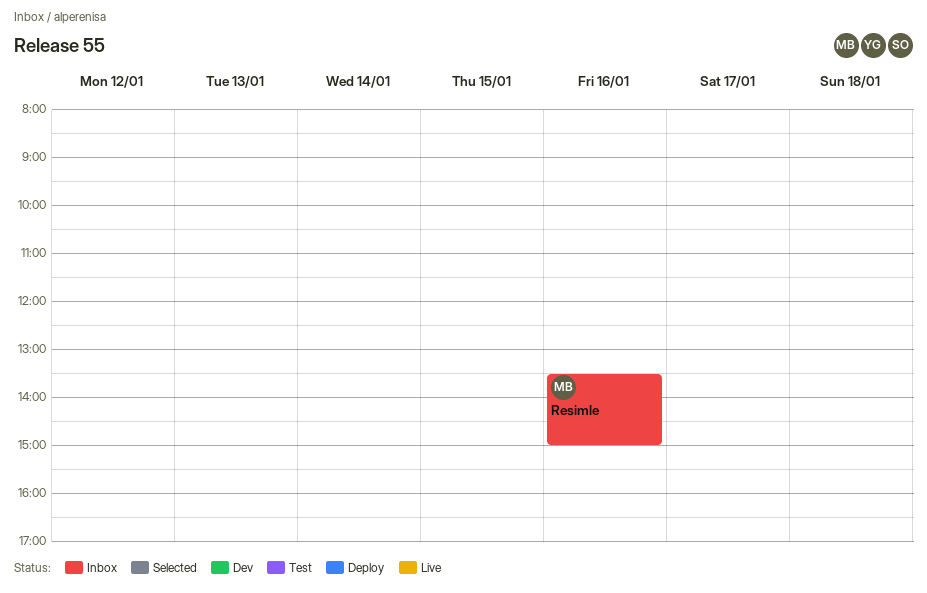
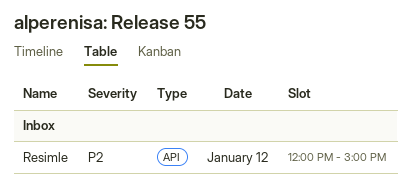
Resimle, day: Jan 16 -> Jan 12
Resimle, begins: 13:30 -> 12:00

